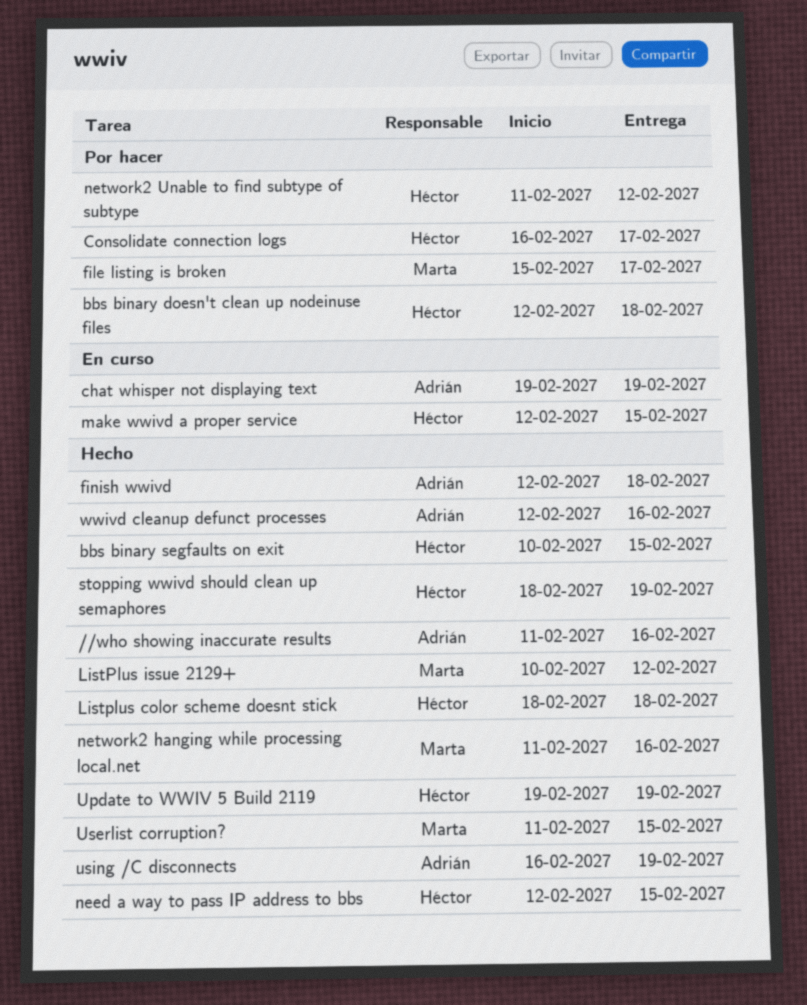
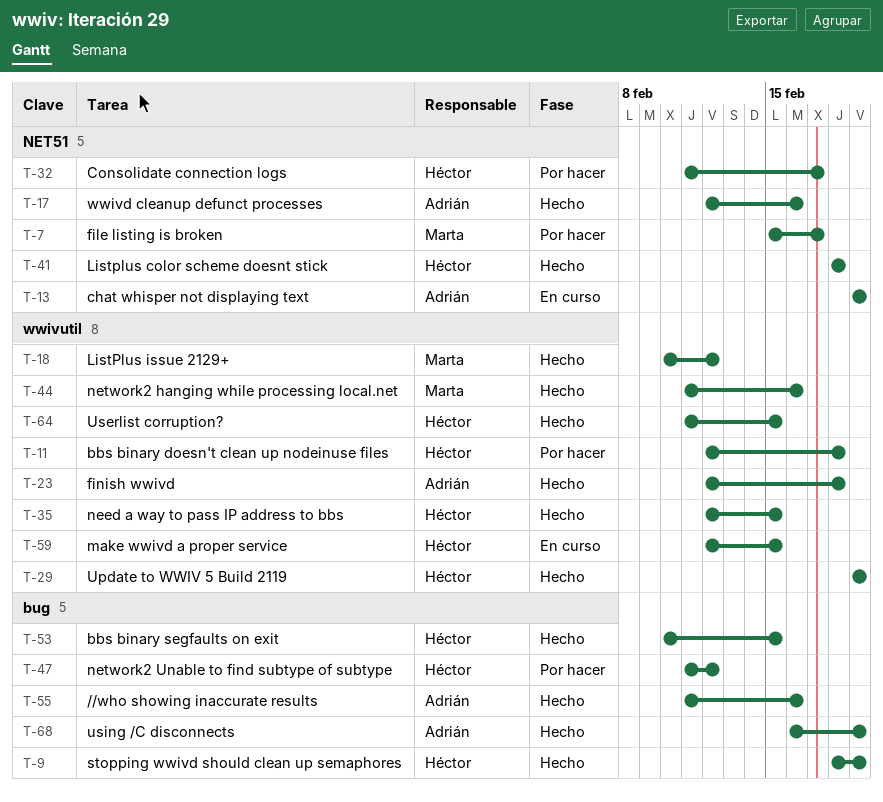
Consolidate connection logs, start: Feb 16 -> Feb 11
Userlist corruption?, owner: Marta -> Héctor

